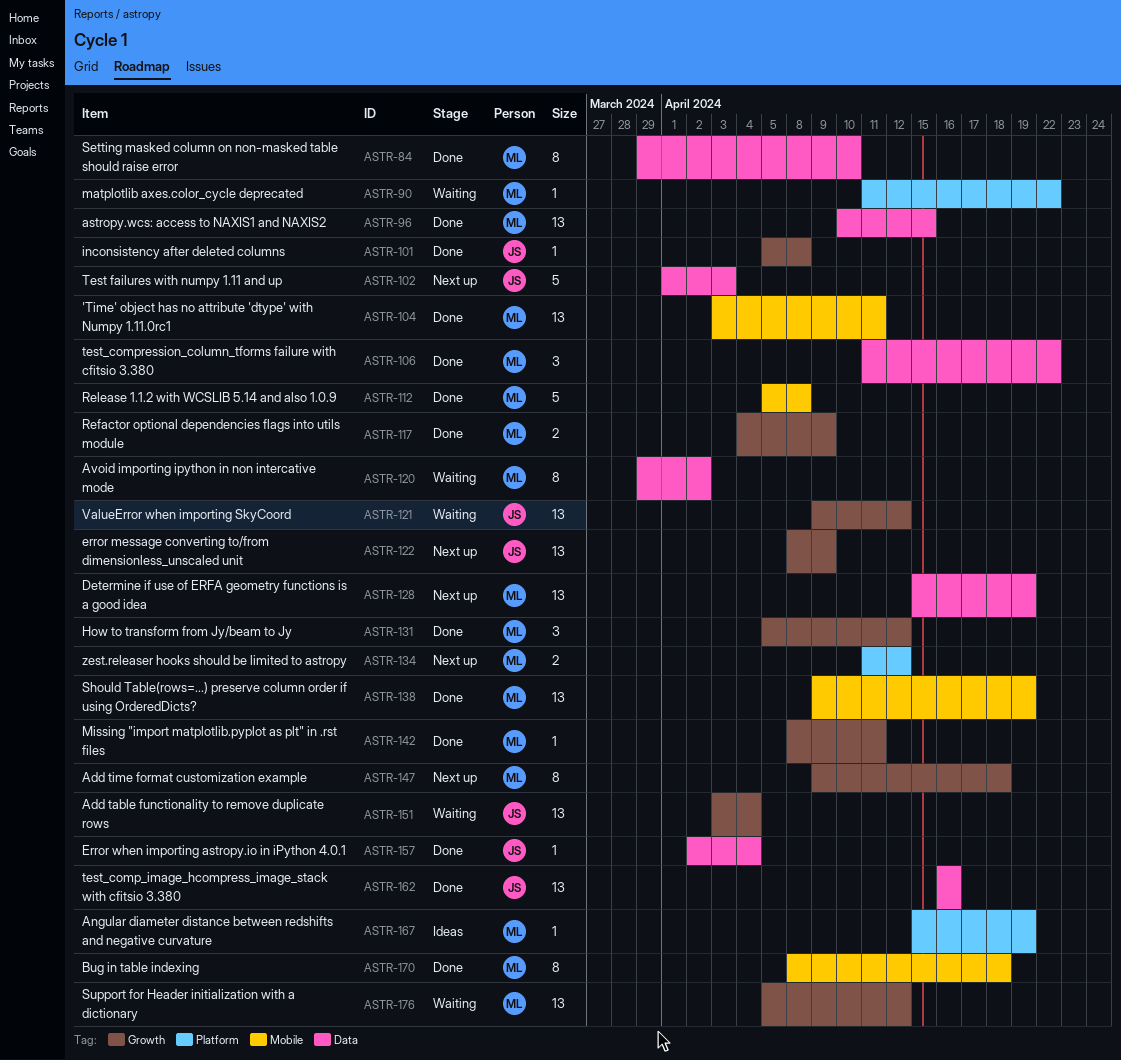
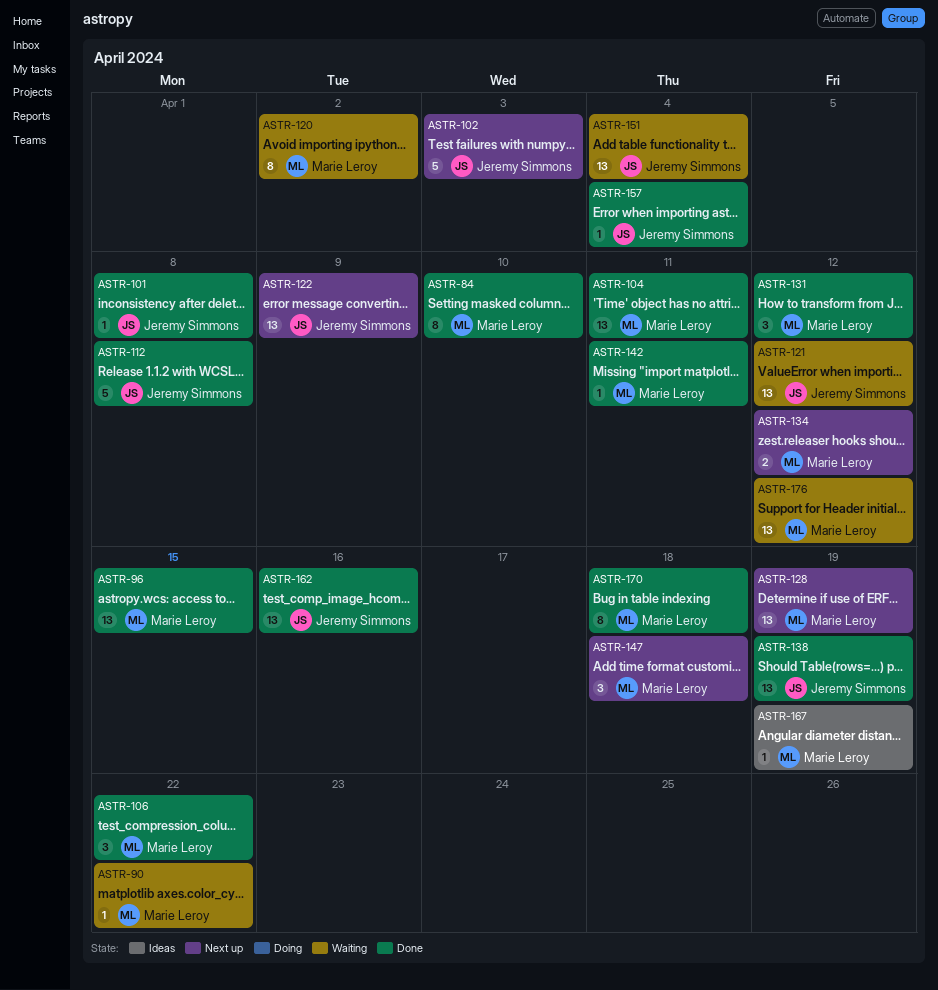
ASTR-112, owner: Marie Leroy -> Jeremy Simmons
ASTR-117: present -> none
ASTR-138, owner: Marie Leroy -> Jeremy Simmons
ASTR-147, estimate: 8 -> 3

